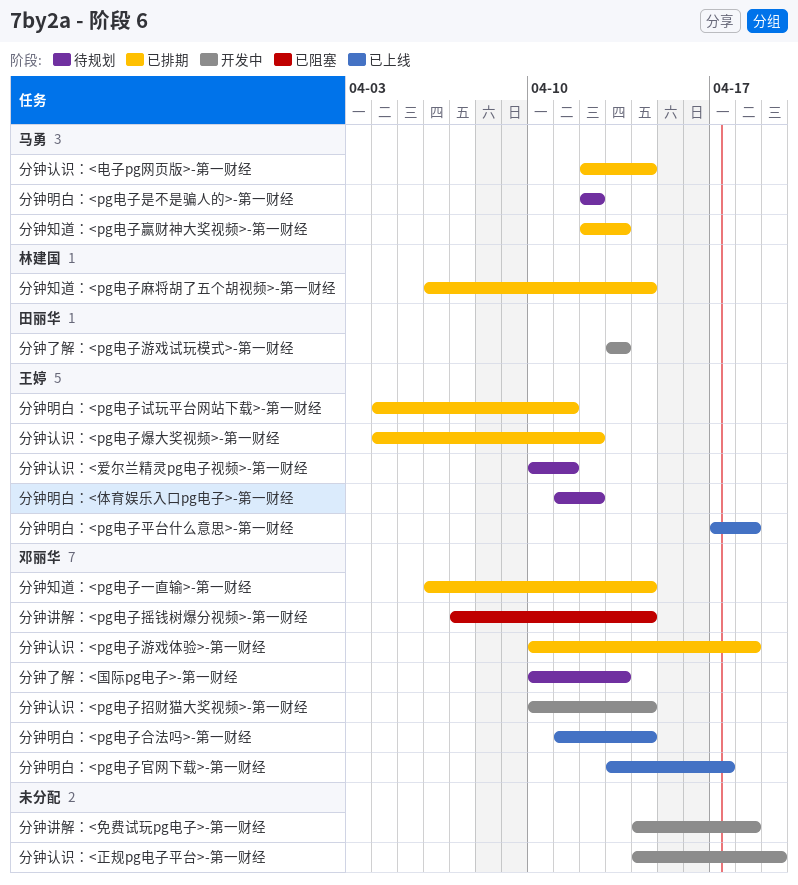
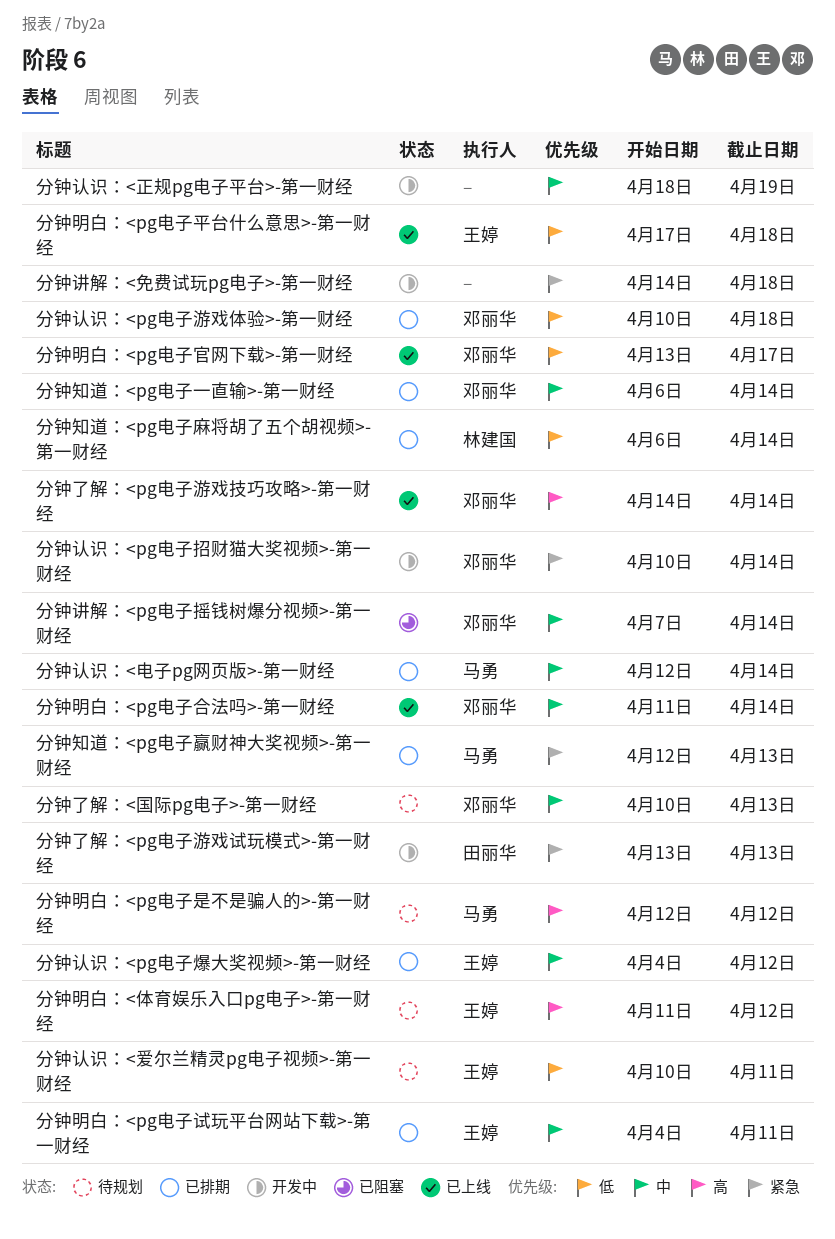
分钟了解：<pg电子游戏技巧攻略>-第一财经: none -> present
分钟认识：<正规pg电子平台>-第一财经, start: Apr 14 -> Apr 18

